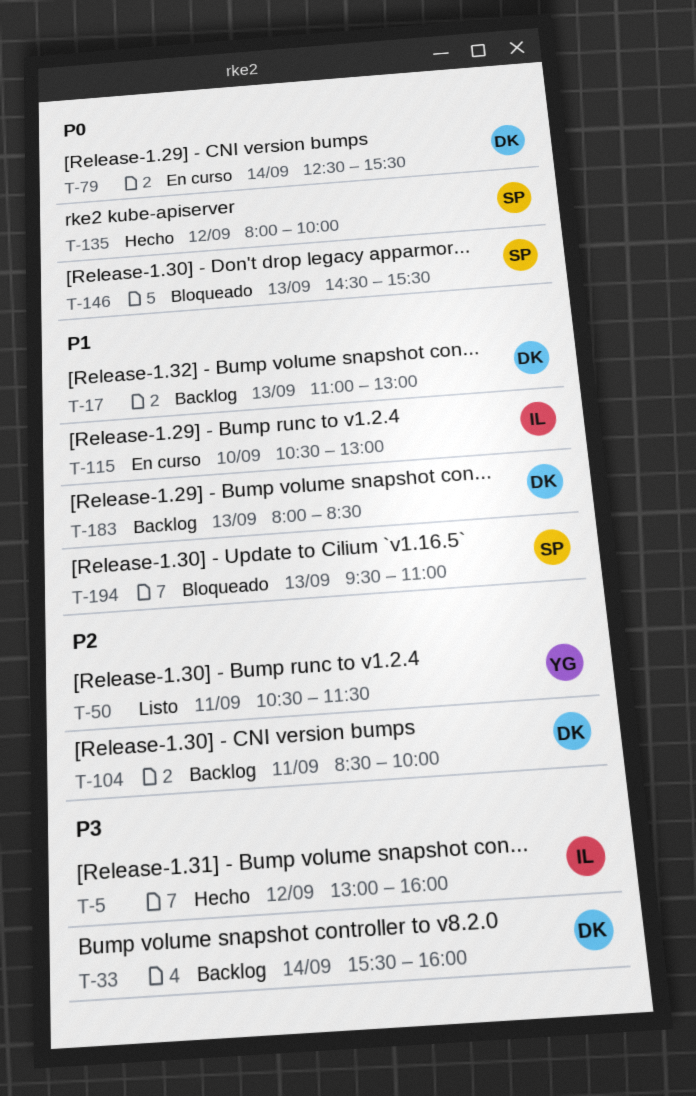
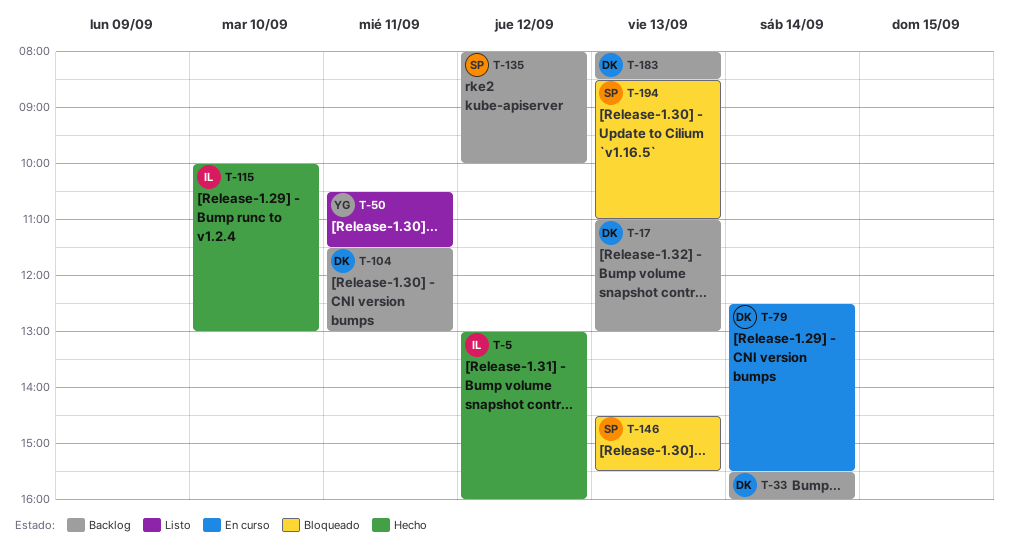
T-104, begins: 08:30 -> 11:30
T-104, ends: 10:00 -> 13:00
T-115, status: En curso -> Hecho
T-115, begins: 10:30 -> 10:00
T-135, status: Hecho -> Backlog
T-194, begins: 09:30 -> 08:30

